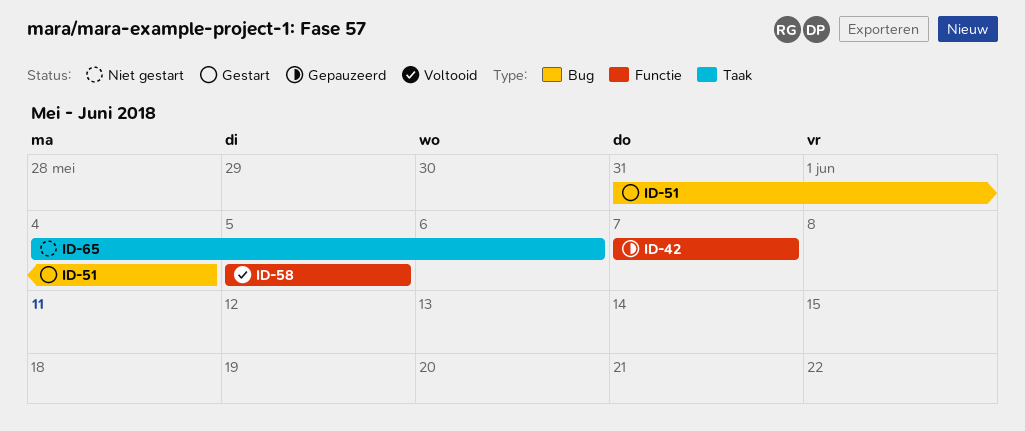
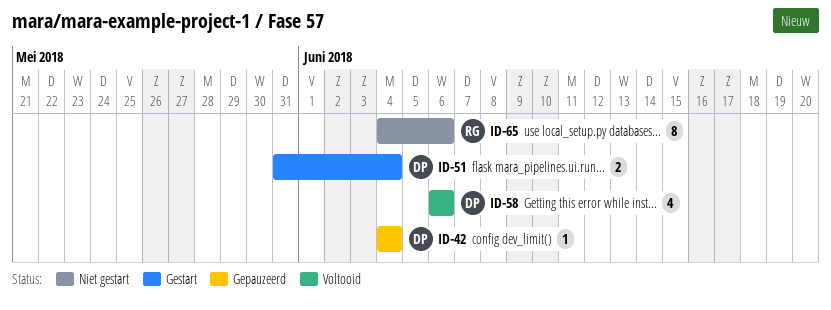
ID-42, start: Jun 7 -> Jun 4
ID-42, due: Jun 7 -> Jun 4
ID-58, start: Jun 5 -> Jun 6
ID-58, due: Jun 5 -> Jun 6

